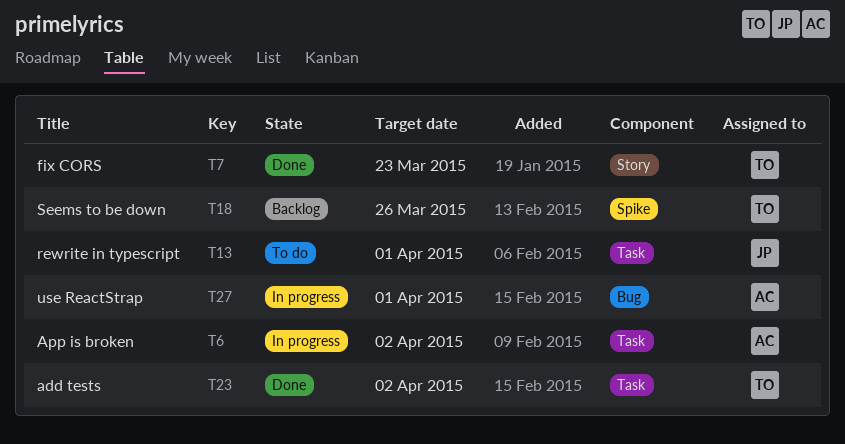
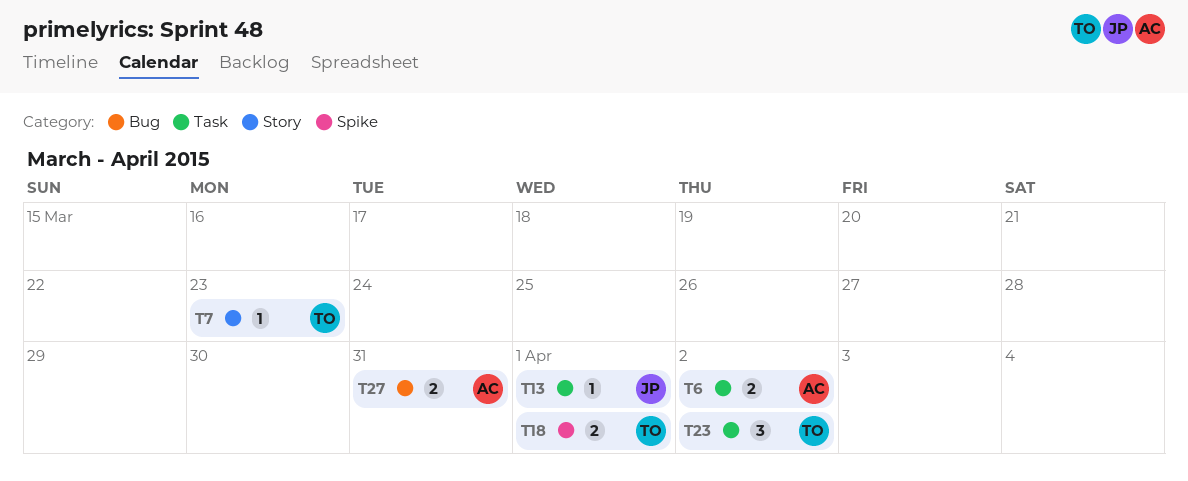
T18, due: Mar 26 -> Apr 1
T27, due: Apr 1 -> Mar 31

